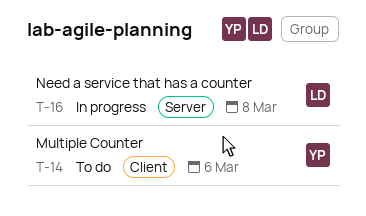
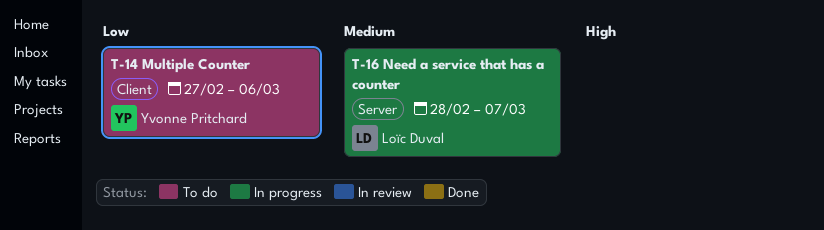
T-16, due: Mar 8 -> Mar 7

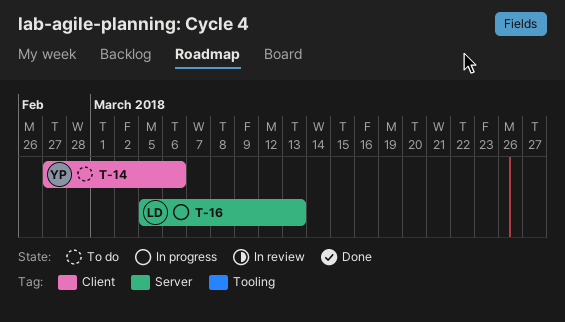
T-16, start: Feb 28 -> Mar 5
T-16, due: Mar 7 -> Mar 13

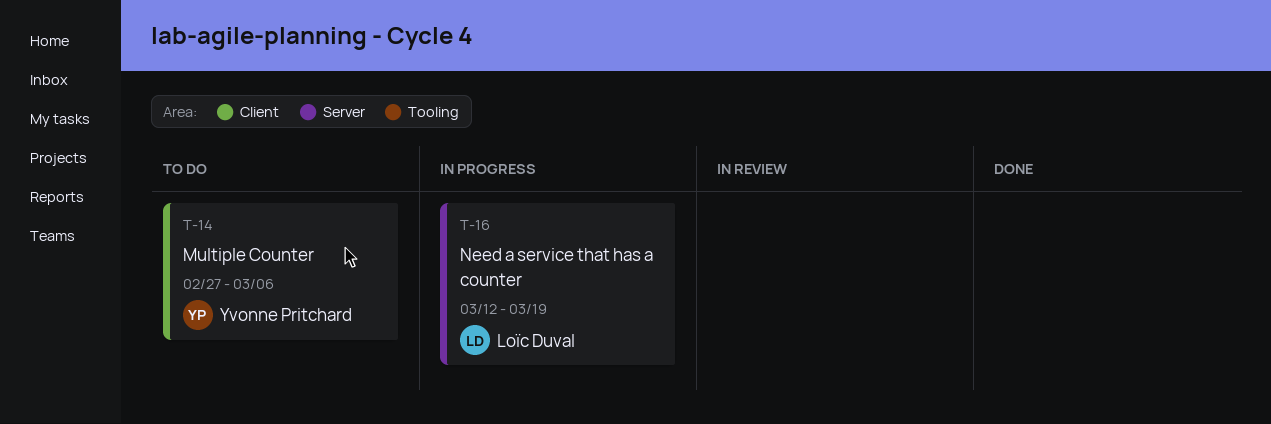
T-16, start: Mar 5 -> Mar 12
T-16, due: Mar 13 -> Mar 19

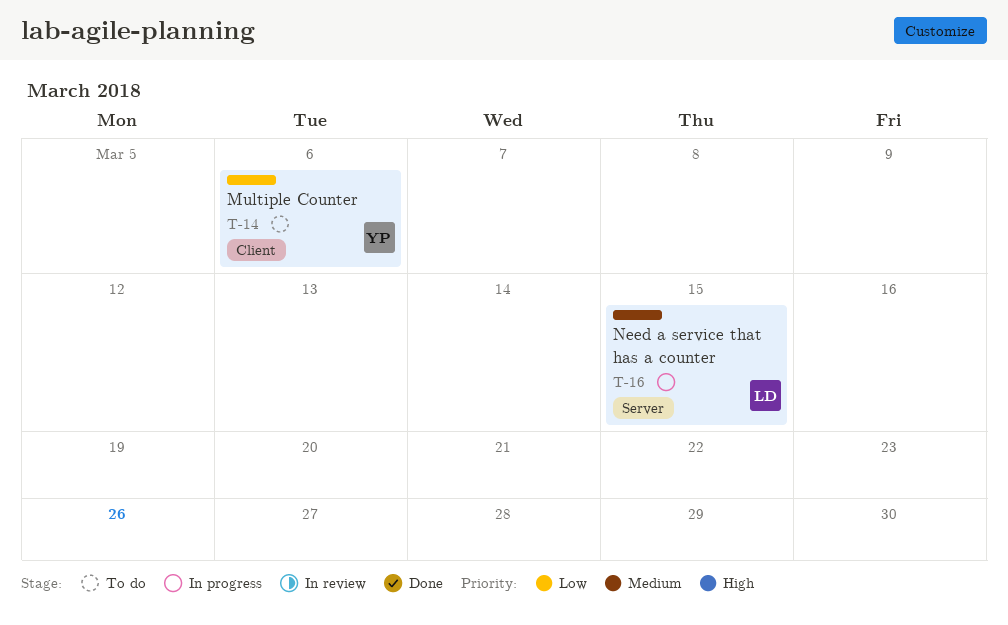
T-16, due: Mar 19 -> Mar 15

